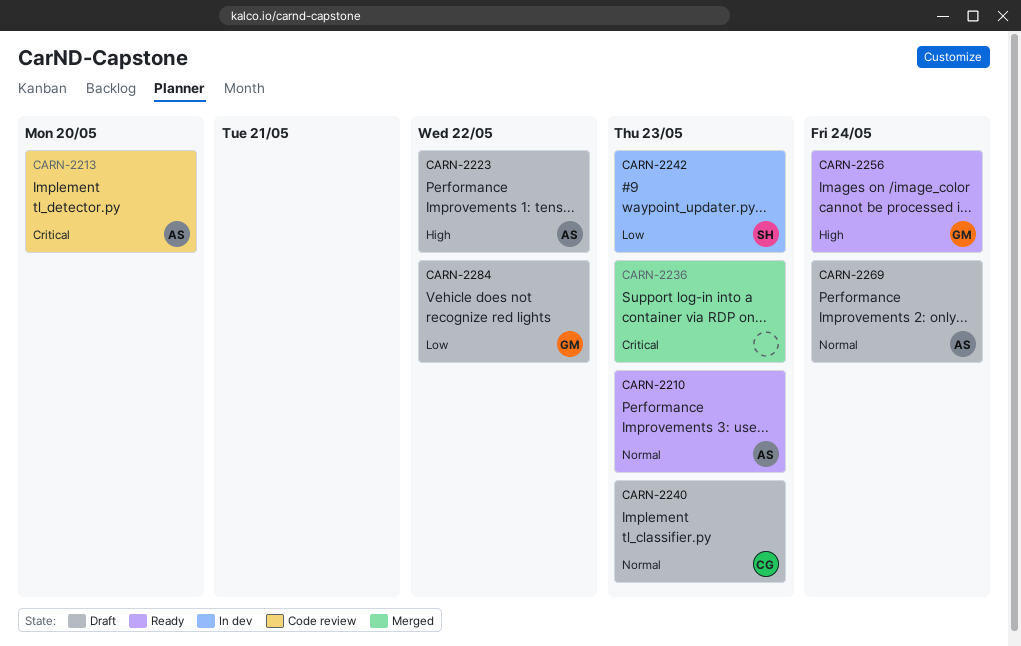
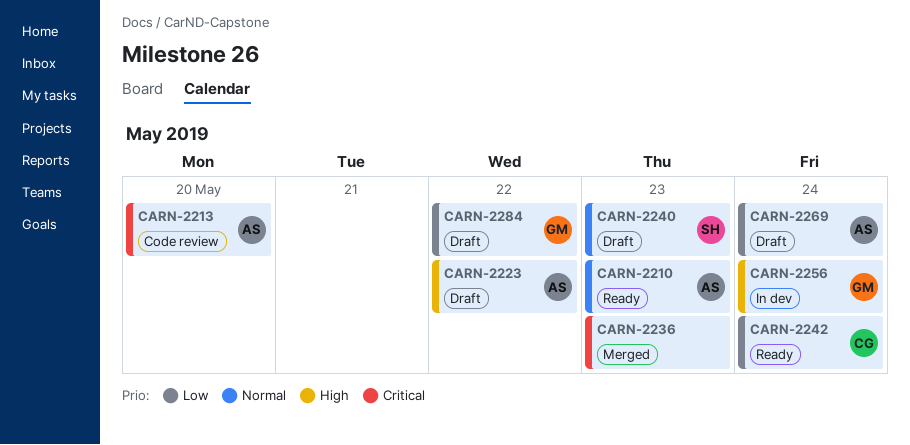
CARN-2240, owner: CG -> SH
CARN-2242, status: In dev -> Ready
CARN-2242, owner: SH -> CG
CARN-2242, due: May 23 -> May 24
CARN-2256, status: Ready -> In dev
CARN-2269, priority: Normal -> Low

